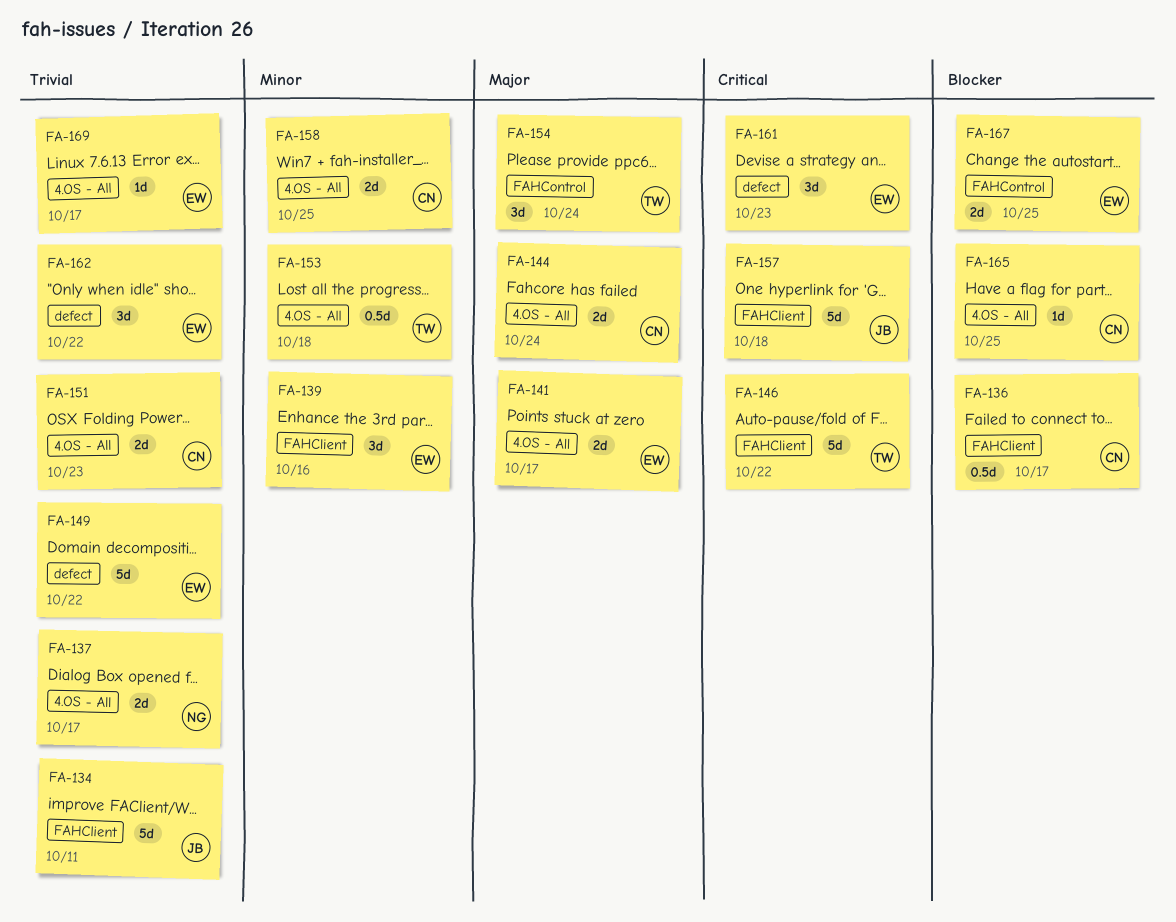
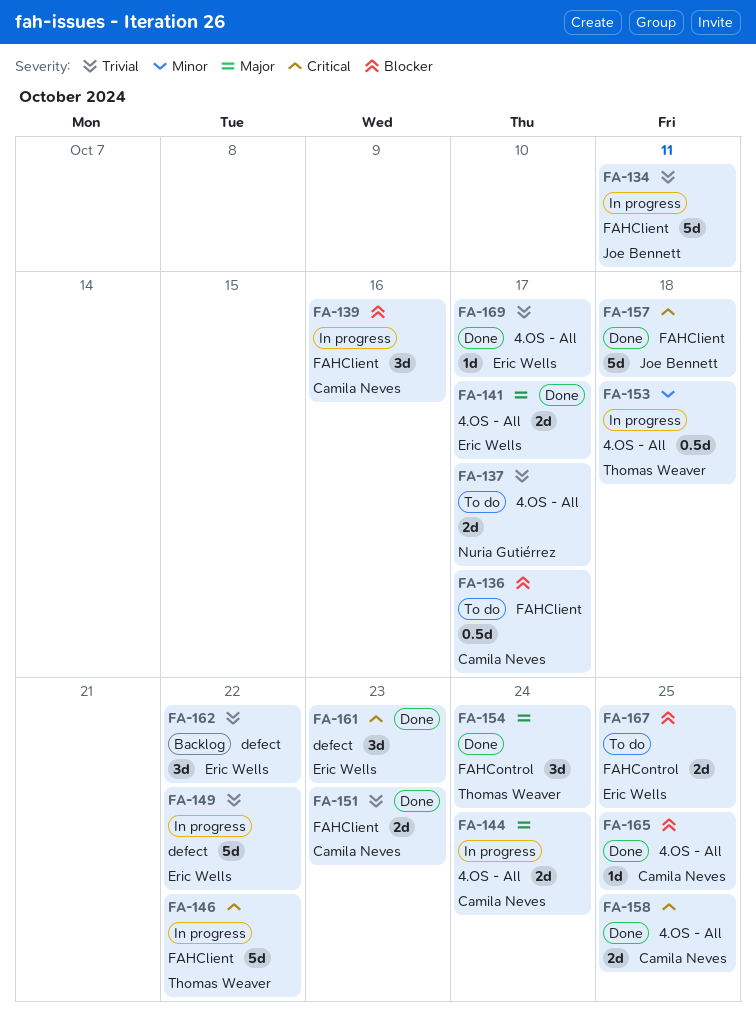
FA-139, owner: Eric Wells -> Camila Neves
FA-139, priority: Minor -> Blocker
FA-151, label: 4.OS - All -> FAHClient
FA-158, priority: Minor -> Critical

